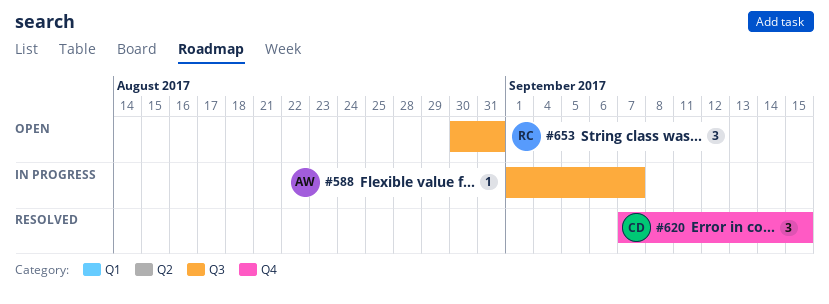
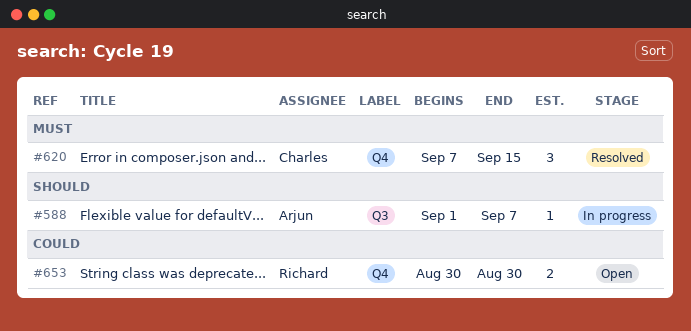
#653, label: Q3 -> Q4
#653, estimate: 3 -> 2
#653, due: Aug 31 -> Aug 30

